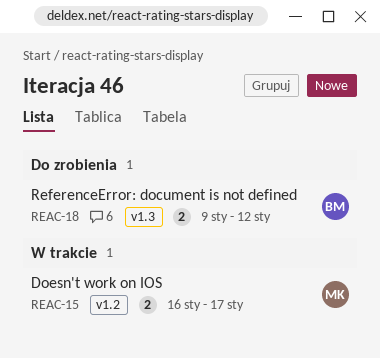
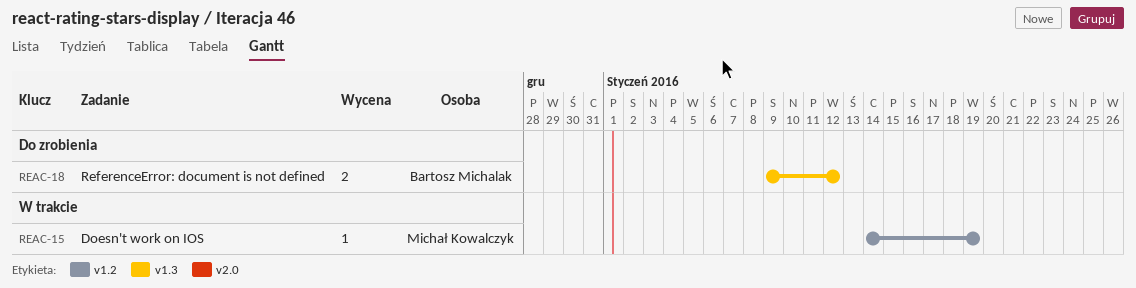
REAC-15, estimate: 2 -> 1
REAC-15, start: Jan 16 -> Jan 14
REAC-15, due: Jan 17 -> Jan 19

